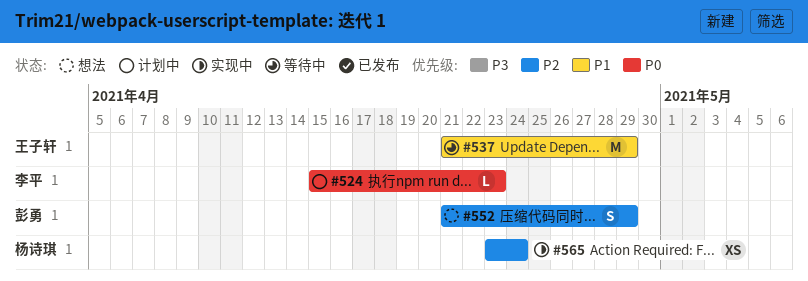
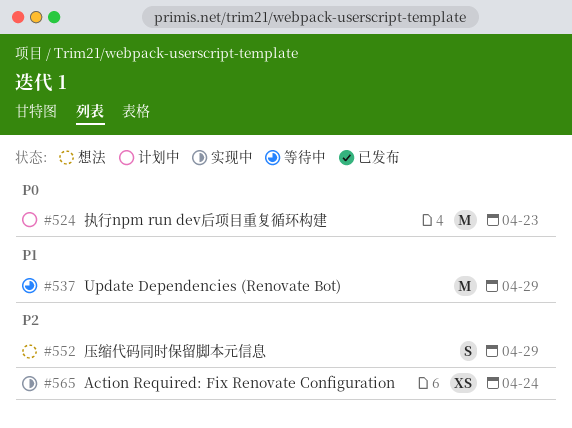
#524, estimate: L -> M

